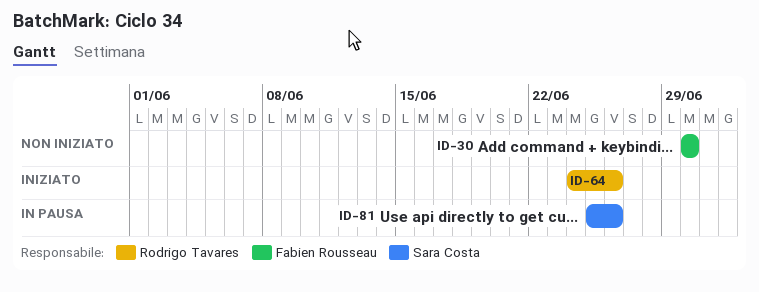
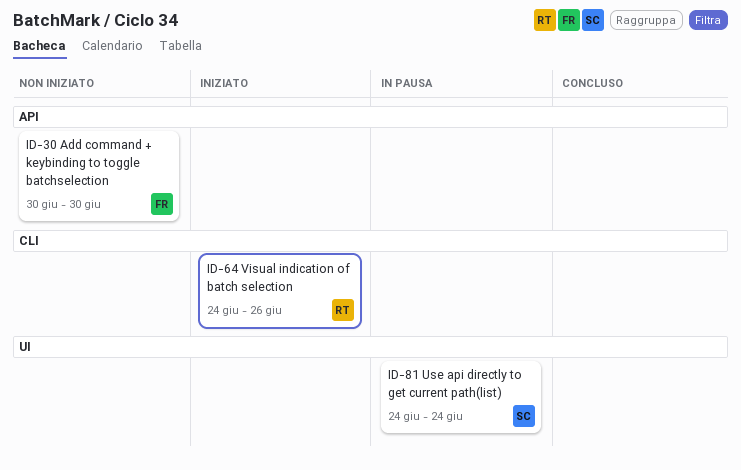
ID-81, start: Jun 25 -> Jun 24
ID-81, due: Jun 26 -> Jun 24

